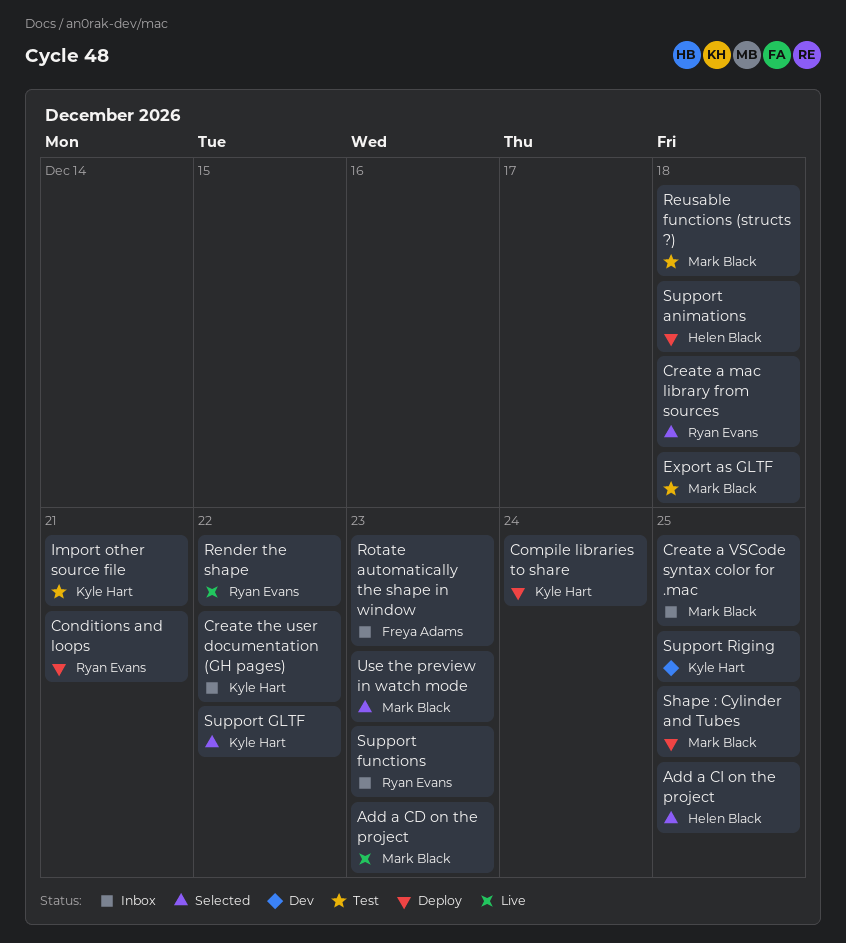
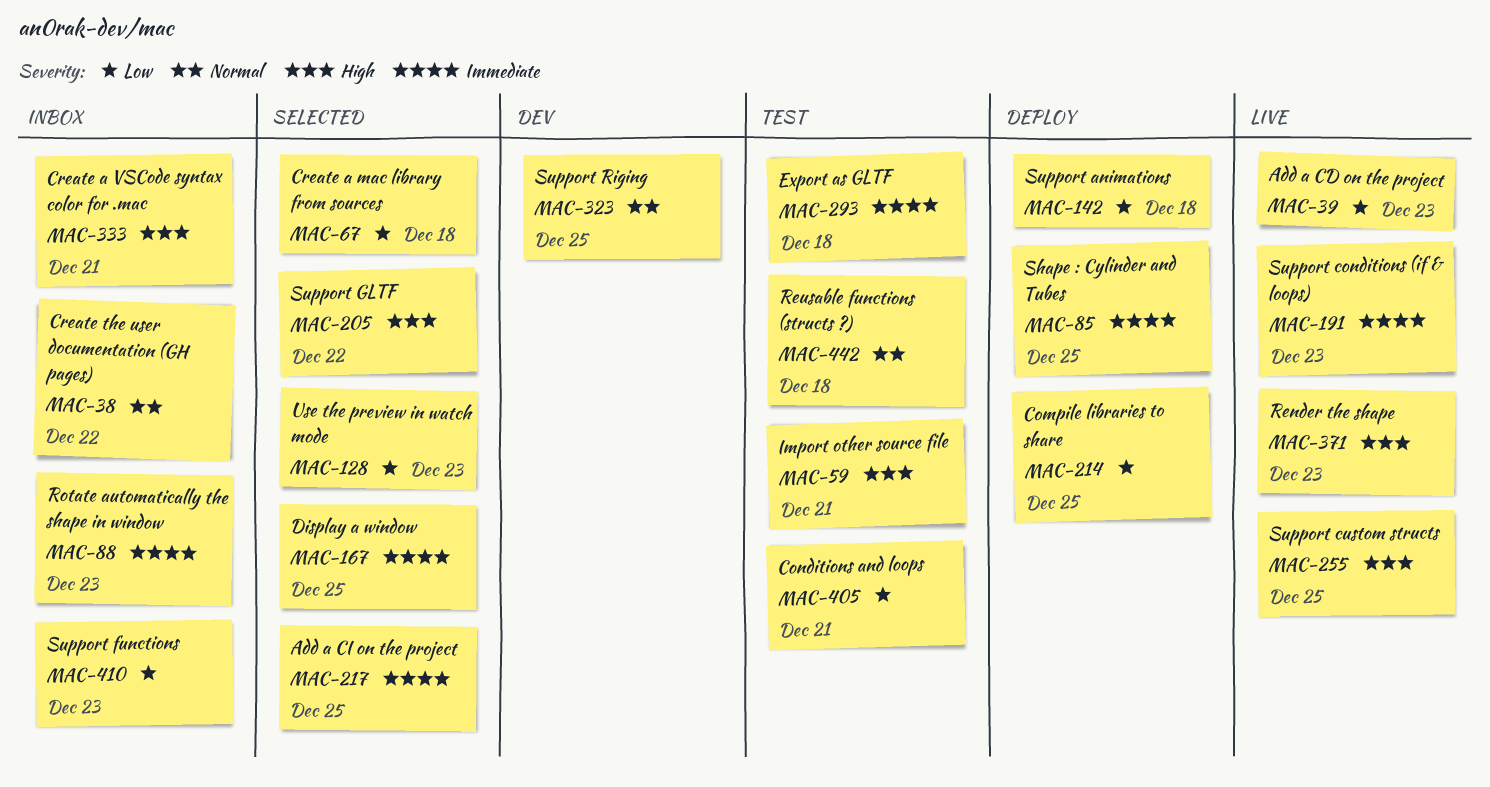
Compile libraries to share, due: Dec 24 -> Dec 25
Conditions and loops, status: Deploy -> Test
Create a VSCode syntax color for .mac, due: Dec 25 -> Dec 21
Display a window: none -> present
Render the shape, due: Dec 22 -> Dec 23
Support conditions (if & loops): none -> present
Support custom structs: none -> present

